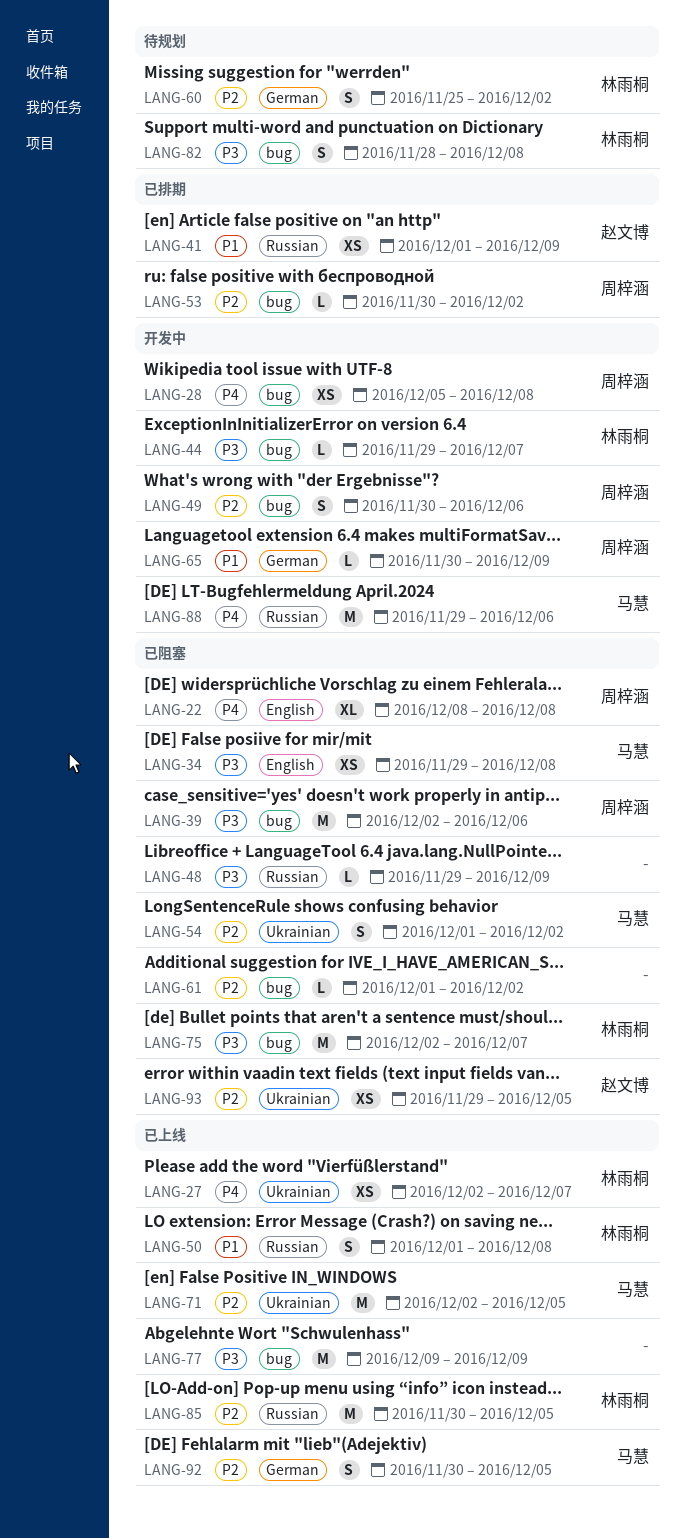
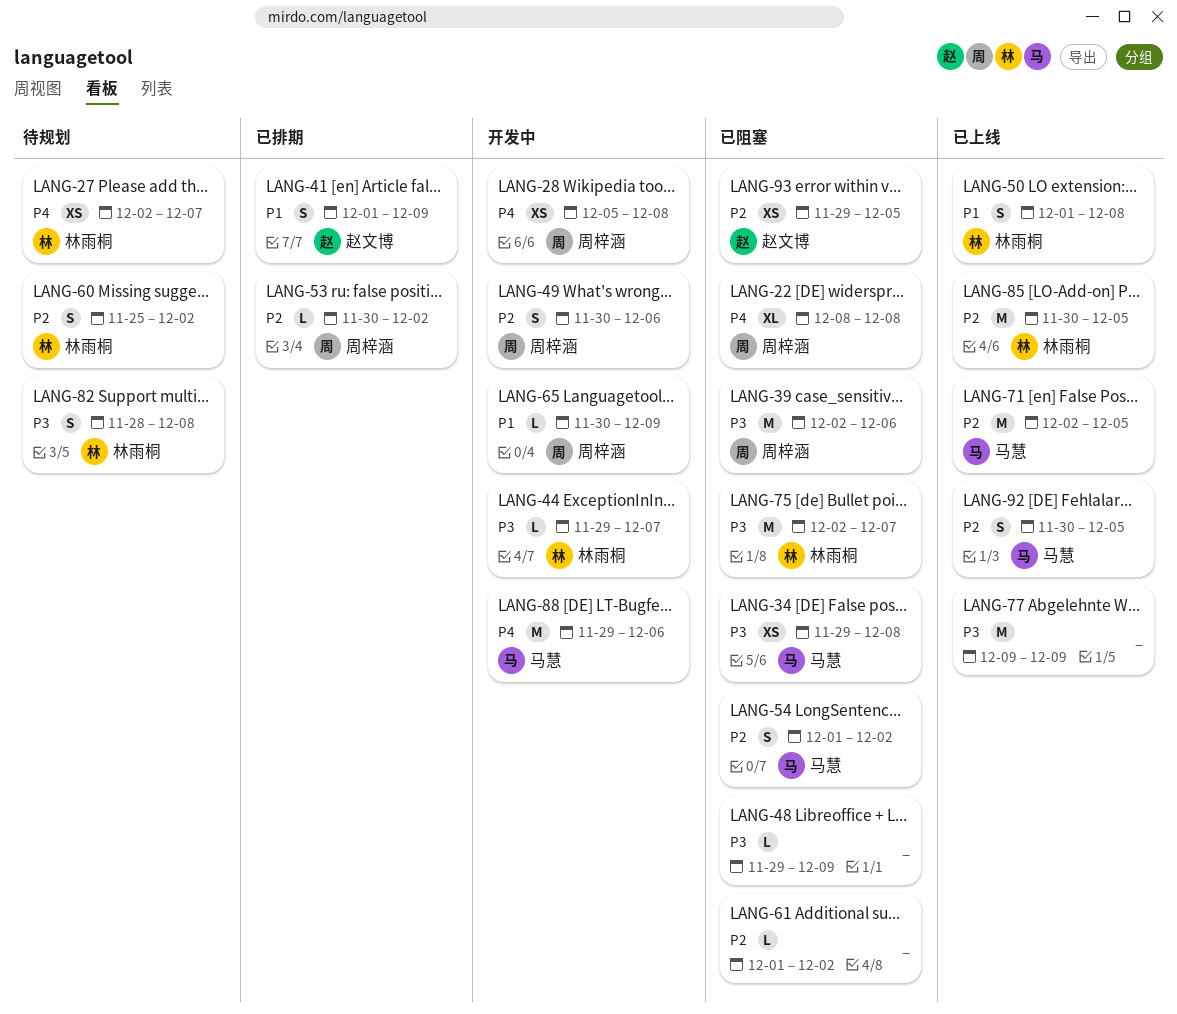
LANG-27, status: 已上线 -> 待规划
LANG-41, estimate: XS -> S

